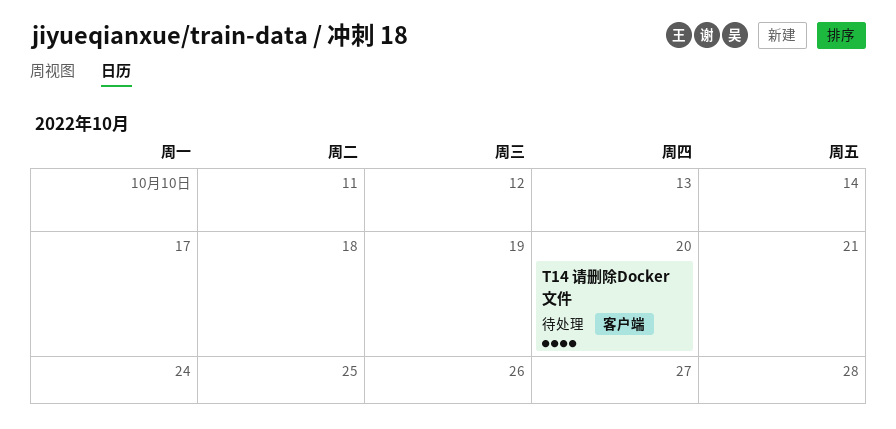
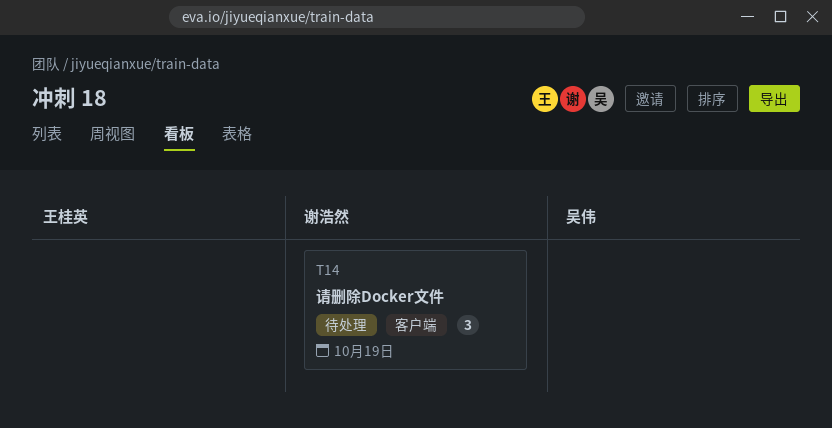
T14, estimate: 4 -> 3
T14, due: Oct 20 -> Oct 19

